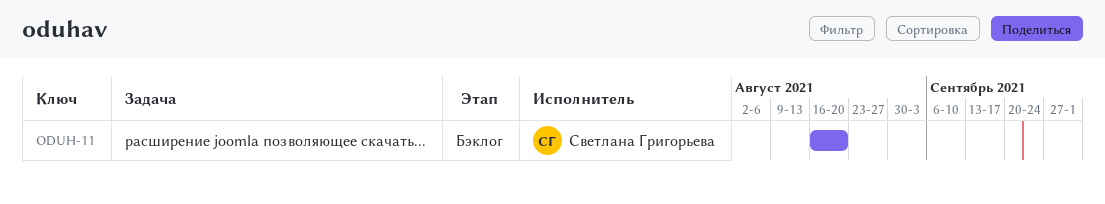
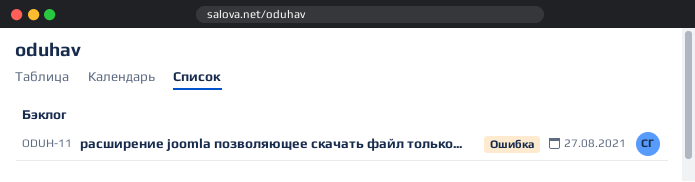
ODUH-11, due: Aug 20 -> Aug 27

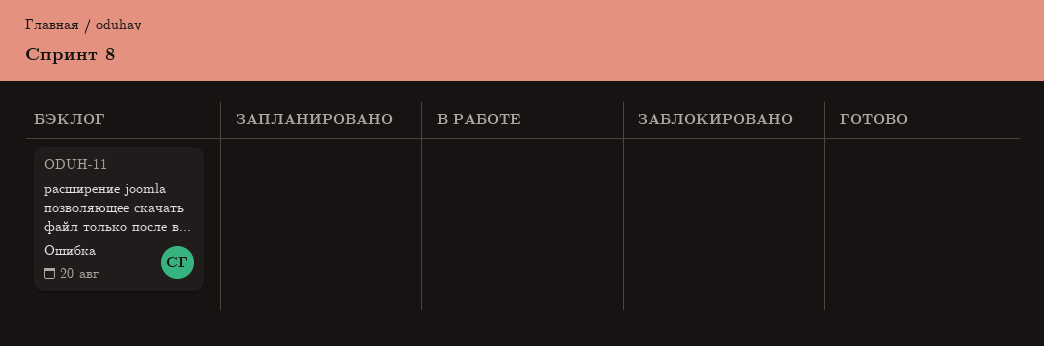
ODUH-11, due: Aug 27 -> Aug 20

